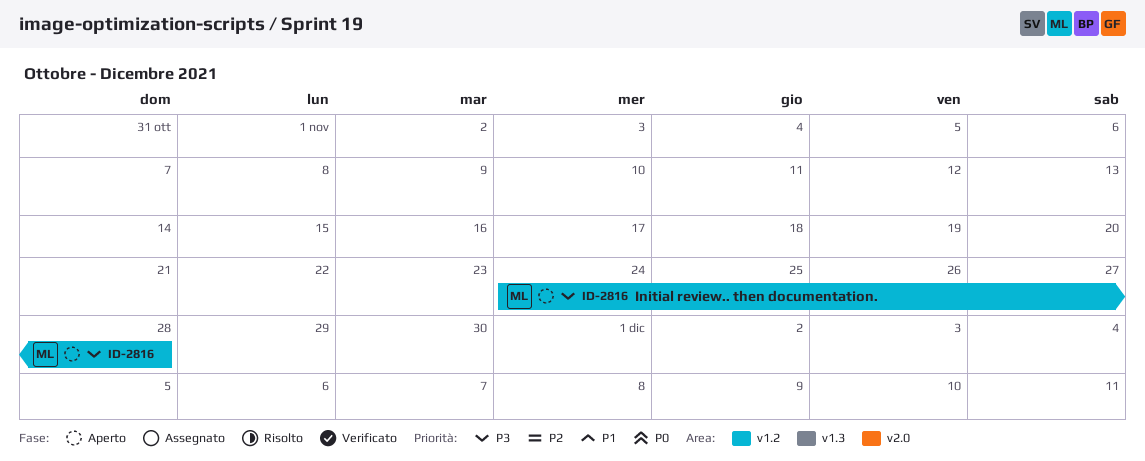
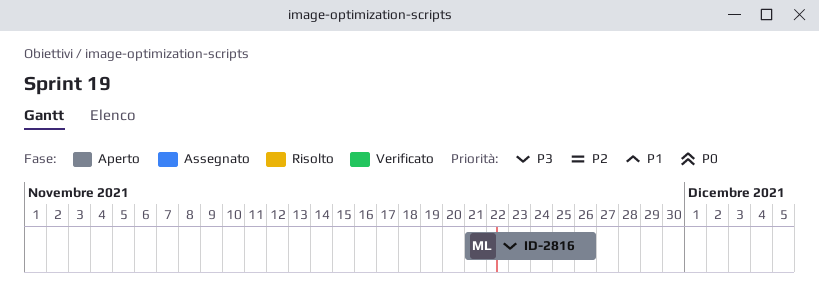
ID-2816, start: Nov 24 -> Nov 21
ID-2816, due: Nov 28 -> Nov 26

